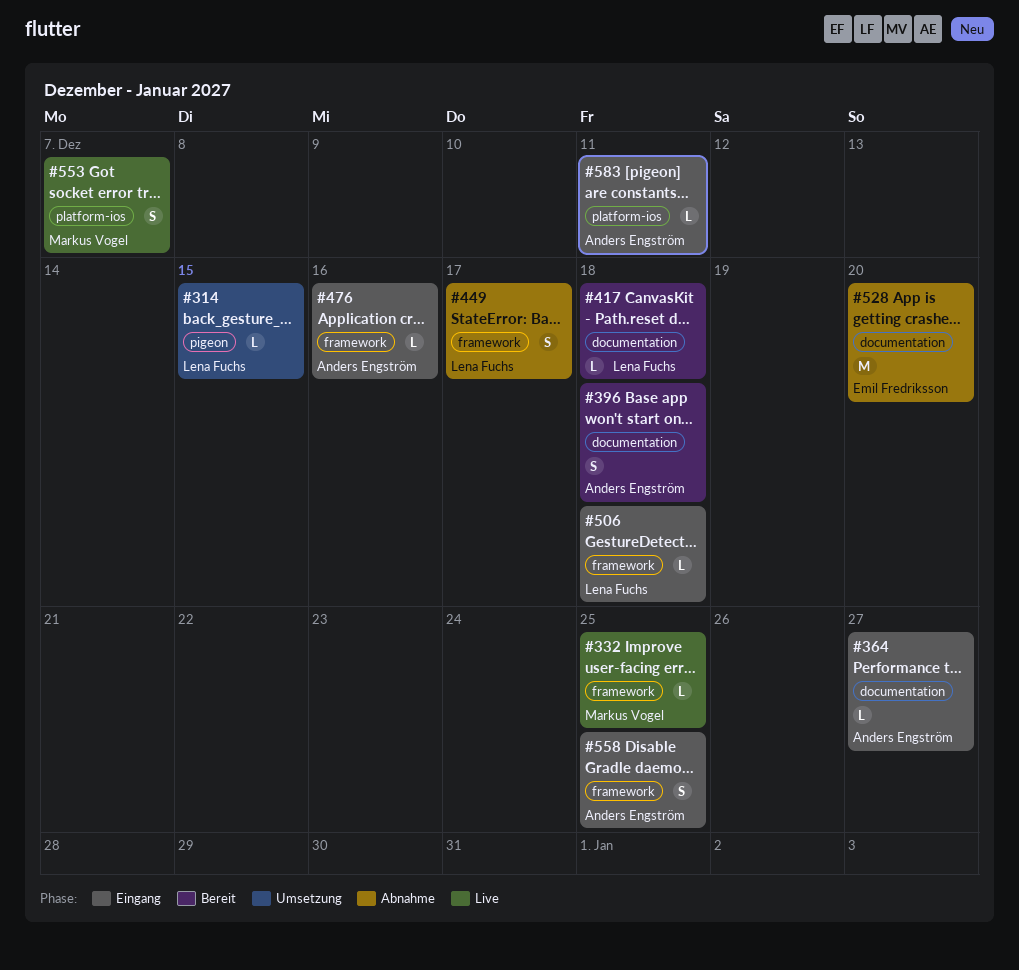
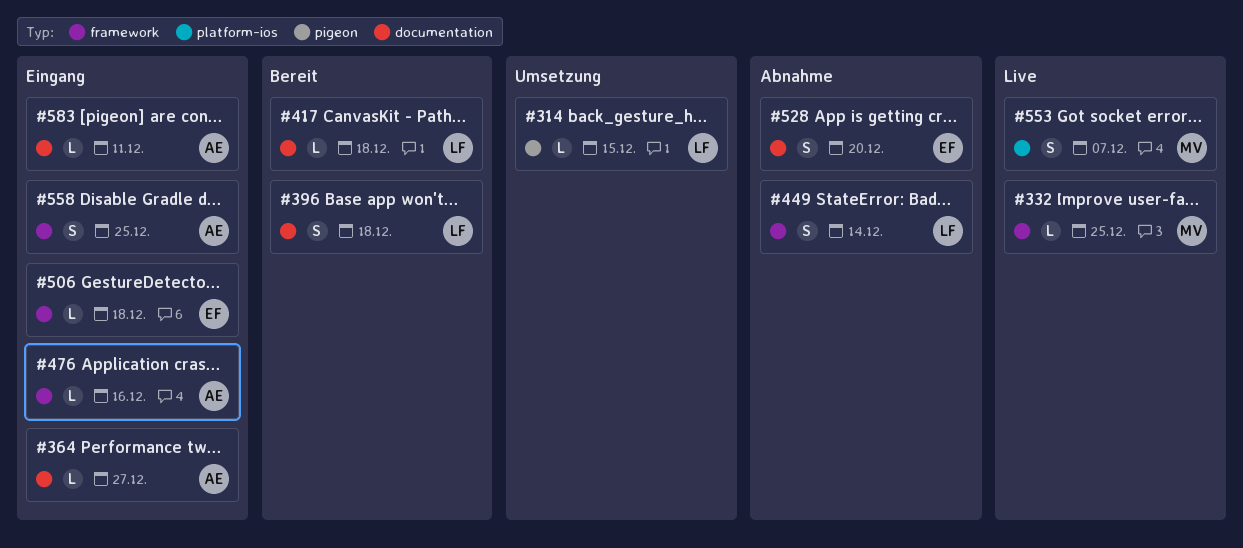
#396, owner: Anders Engström -> Lena Fuchs
#449, due: Dec 17 -> Dec 14
#506, owner: Lena Fuchs -> Emil Fredriksson
#528, estimate: M -> S
#583, label: platform-ios -> documentation

